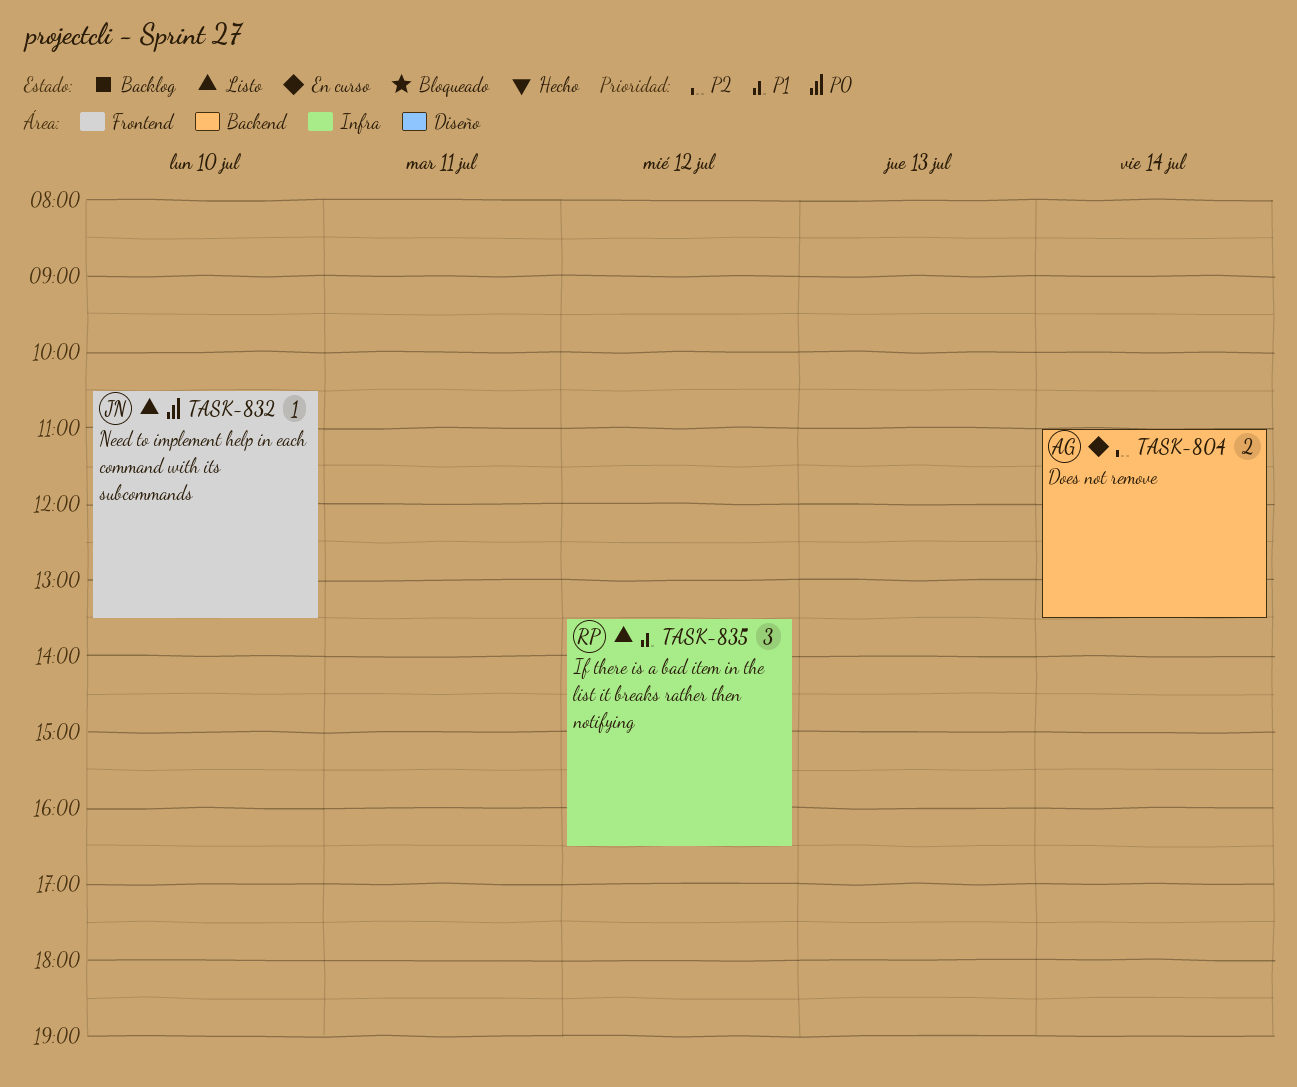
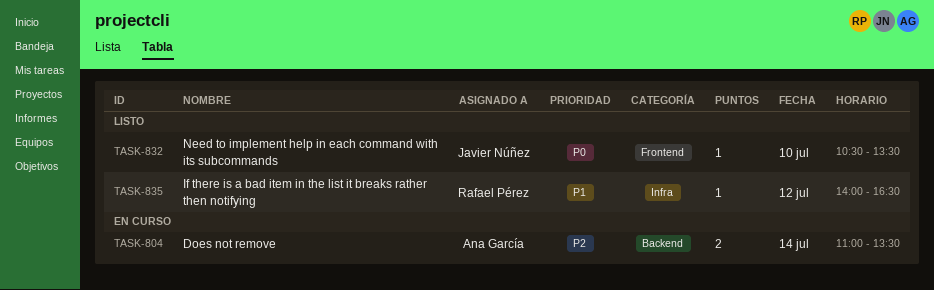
TASK-835, estimate: 3 -> 1
TASK-835, begins: 13:30 -> 14:00

